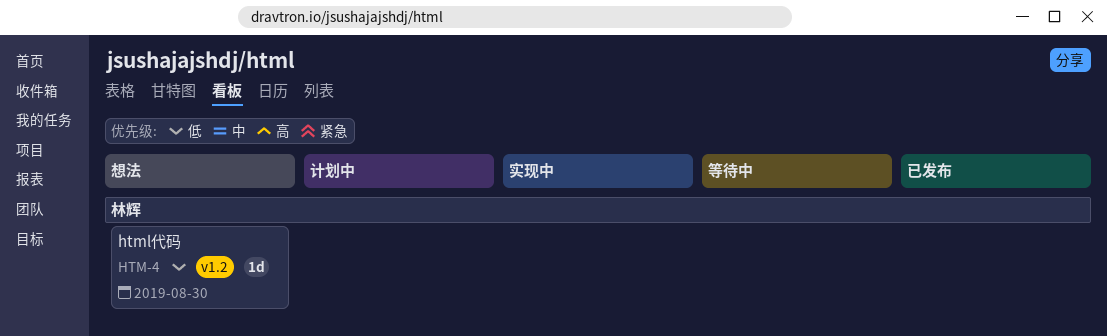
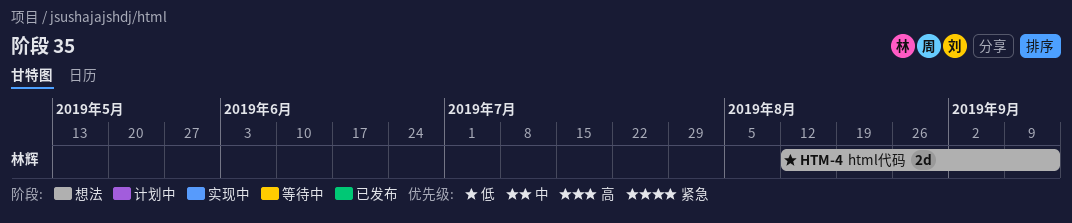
HTM-4, estimate: 1d -> 2d
HTM-4, due: Aug 30 -> Sep 13

